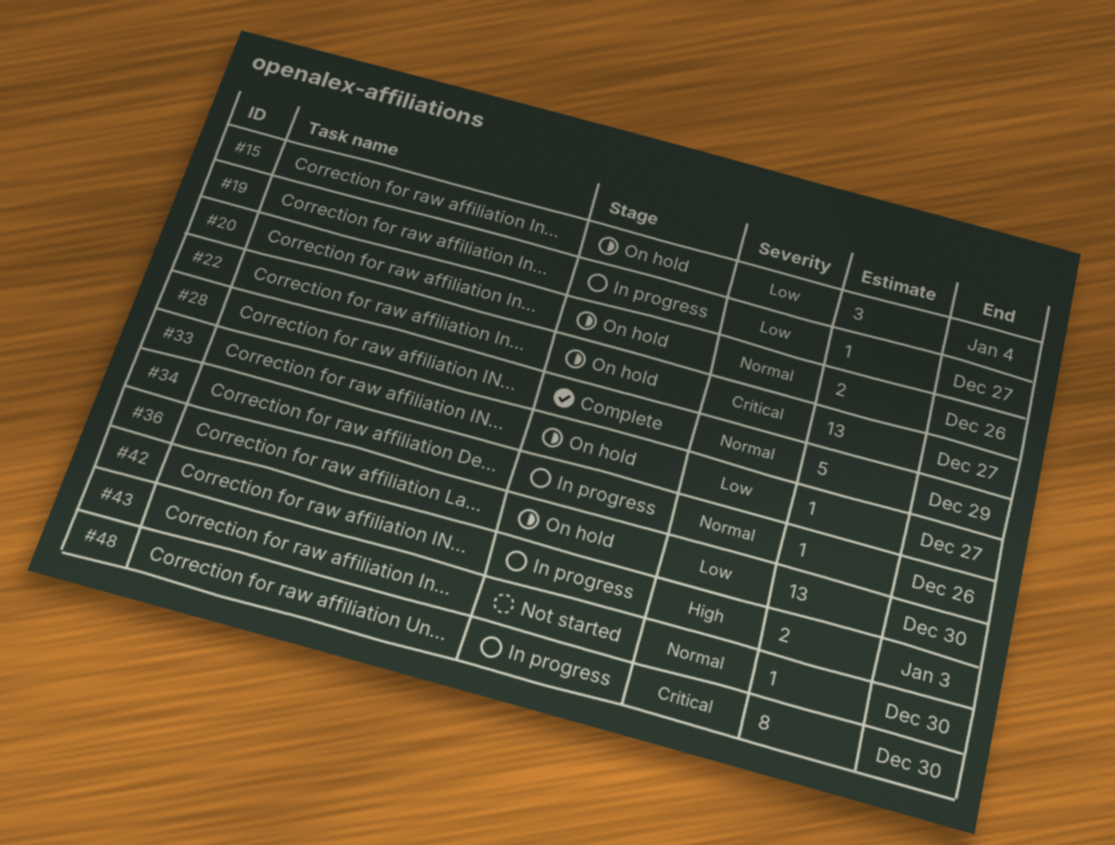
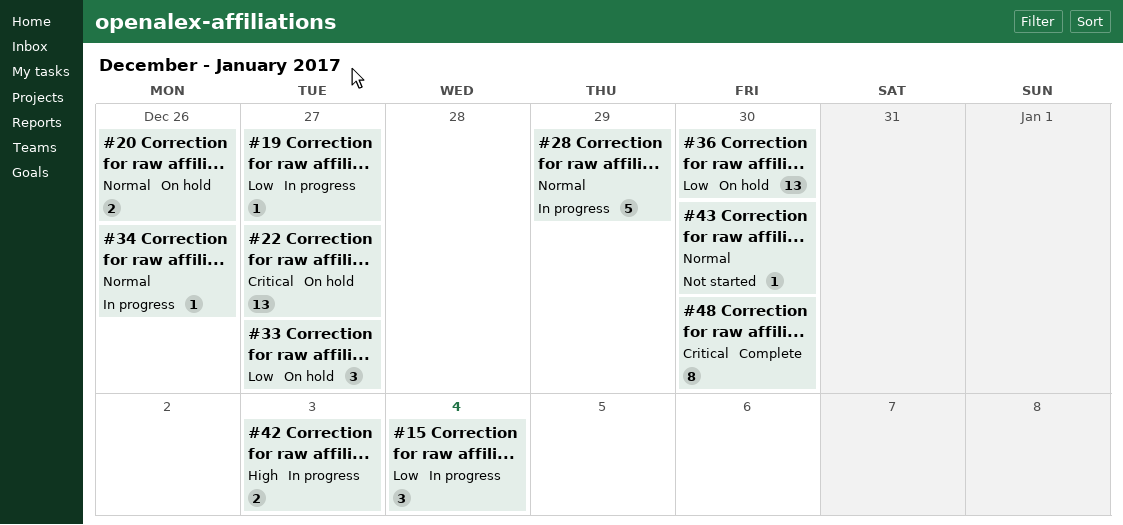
#15, status: On hold -> In progress
#28, status: Complete -> In progress
#33, estimate: 1 -> 3
#48, status: In progress -> Complete

